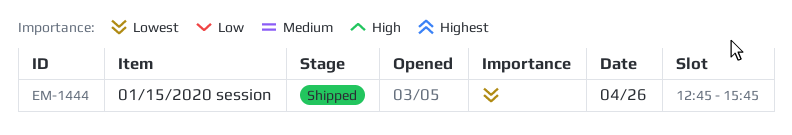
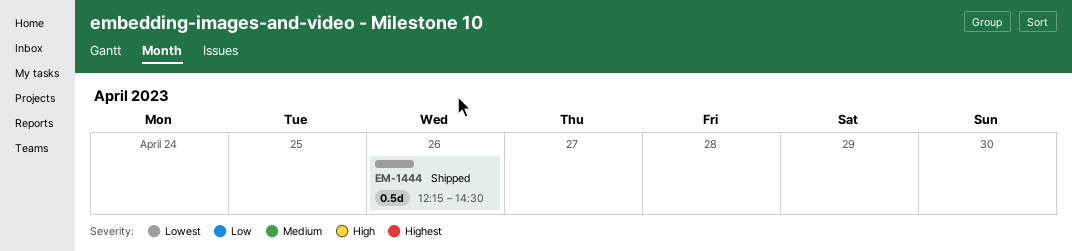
EM-1444, begins: 12:45 -> 12:15
EM-1444, ends: 15:45 -> 14:30

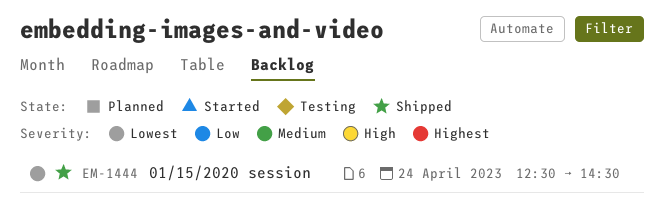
EM-1444, day: Apr 26 -> Apr 24
EM-1444, begins: 12:15 -> 12:30

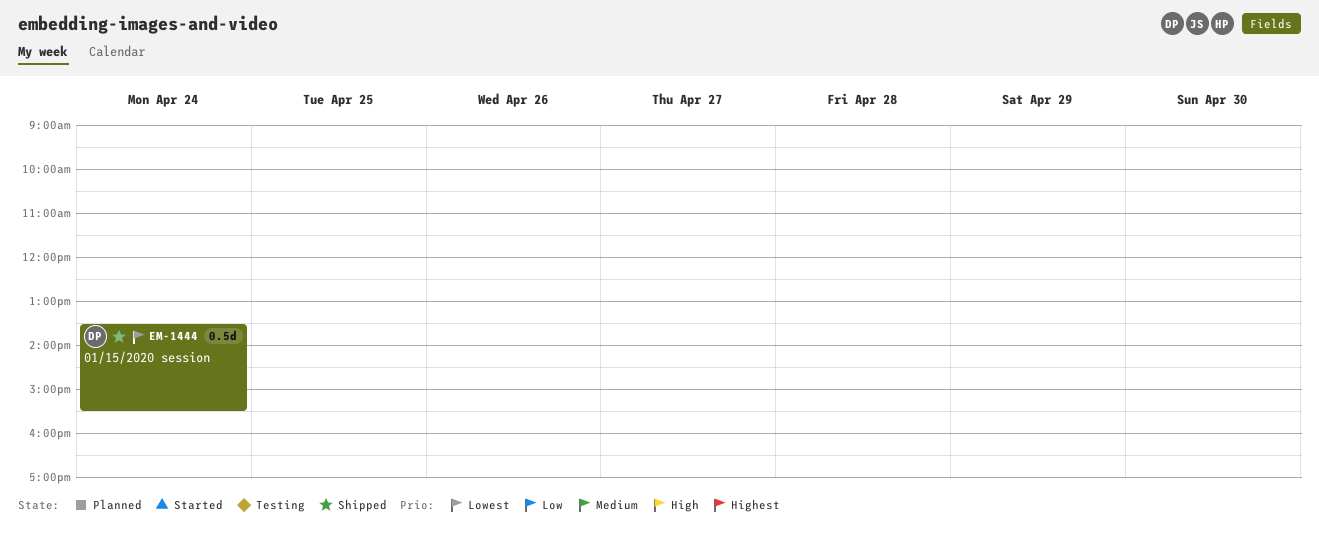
EM-1444, begins: 12:30 -> 13:30
EM-1444, ends: 14:30 -> 15:30

